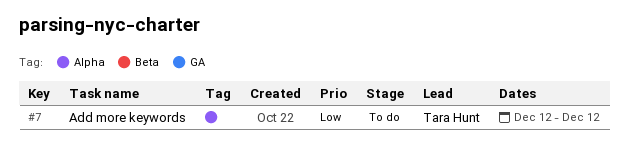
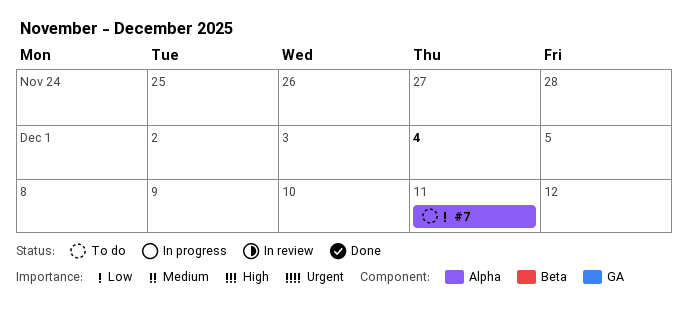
#7, start: Dec 12 -> Dec 11
#7, due: Dec 12 -> Dec 11

